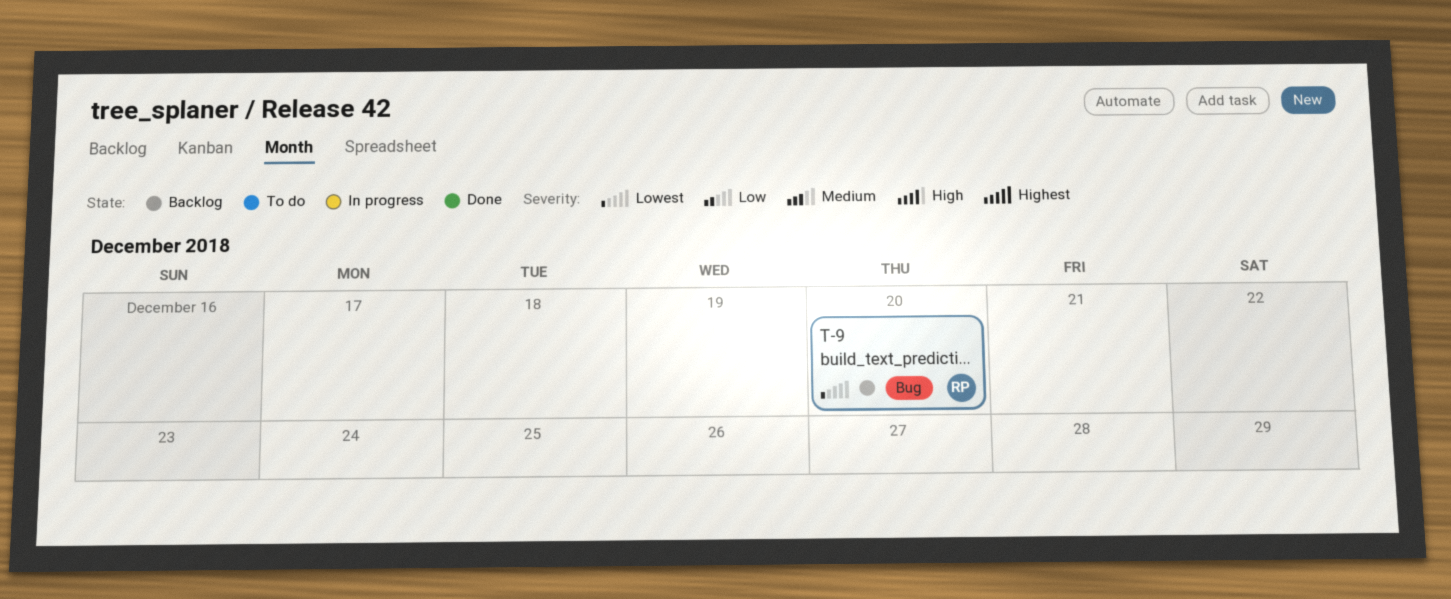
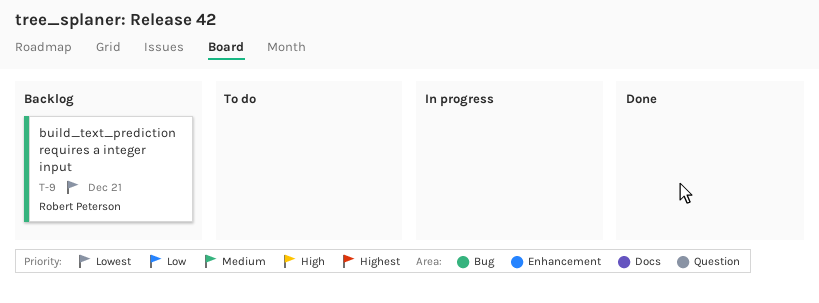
T-9, due: Dec 20 -> Dec 21

